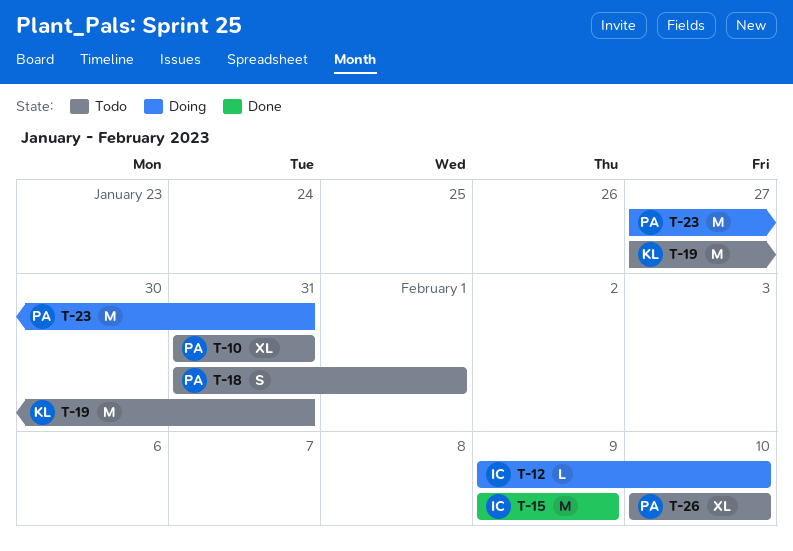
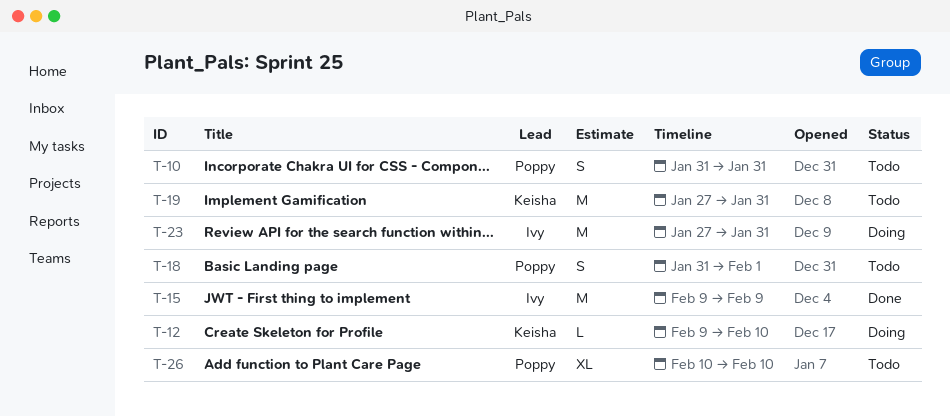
T-10, estimate: XL -> S
T-12, owner: Ivy -> Keisha
T-23, owner: Poppy -> Ivy

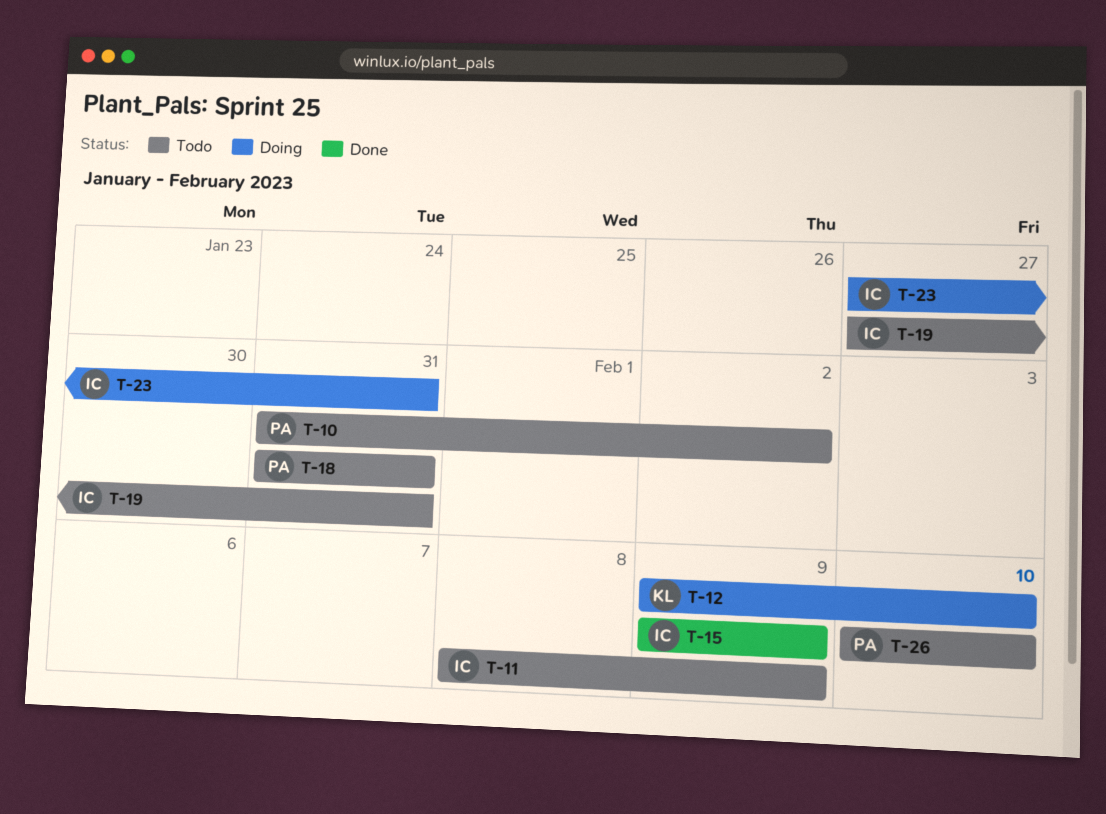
T-10, due: Jan 31 -> Feb 2
T-11: none -> present
T-18, due: Feb 1 -> Jan 31
T-19, owner: Keisha -> Ivy

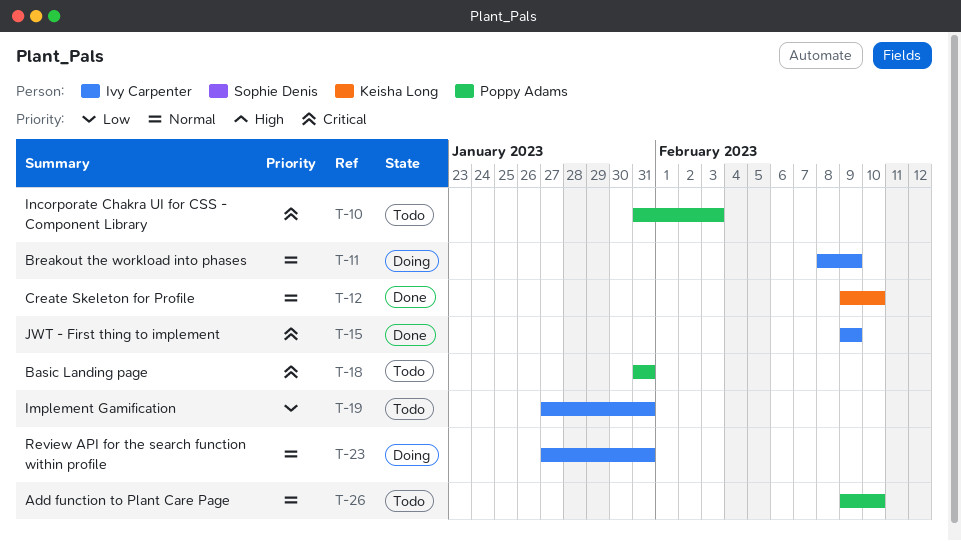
T-10, due: Feb 2 -> Feb 3
T-11, status: Todo -> Doing
T-12, status: Doing -> Done
T-26, start: Feb 10 -> Feb 9

